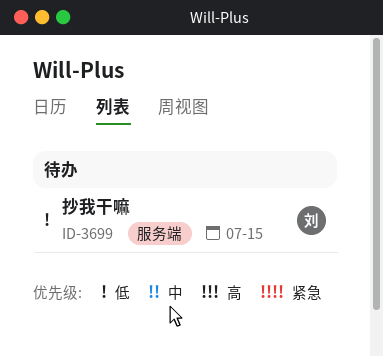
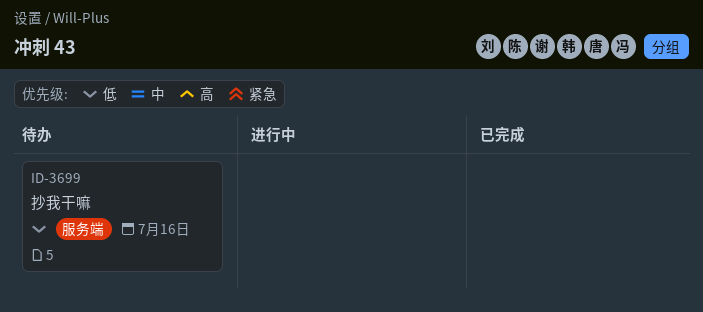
ID-3699, due: Jul 15 -> Jul 16

